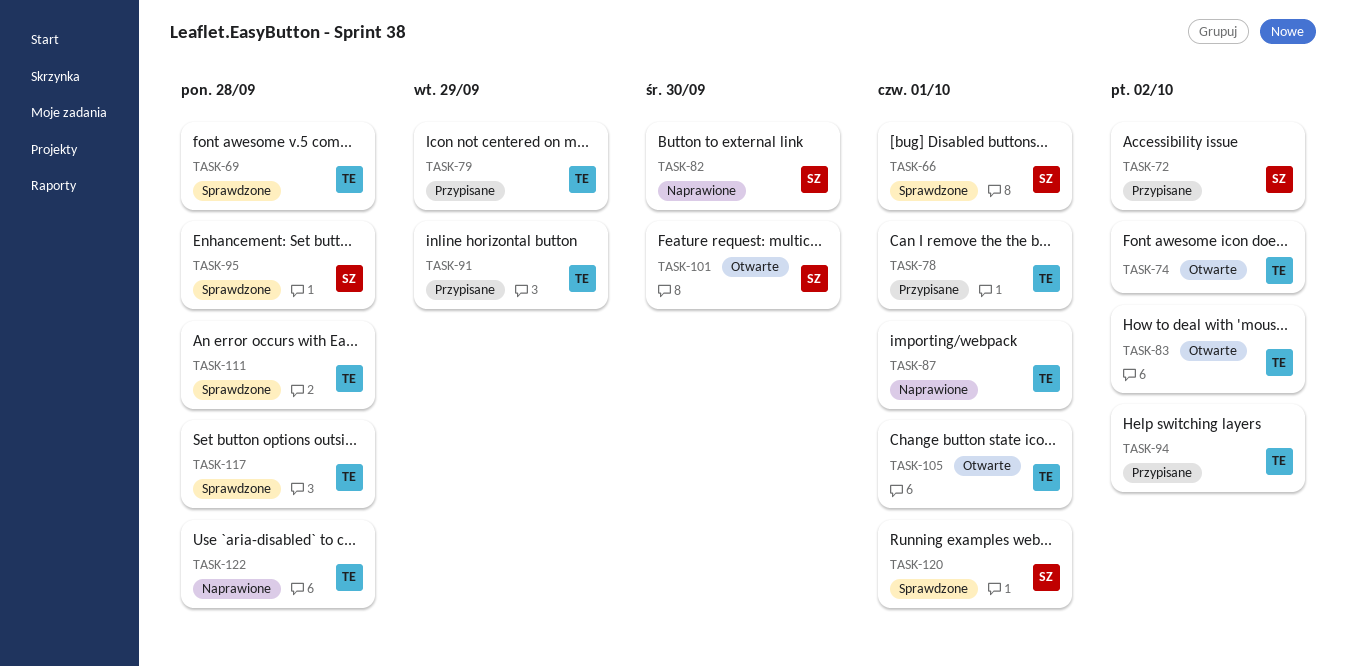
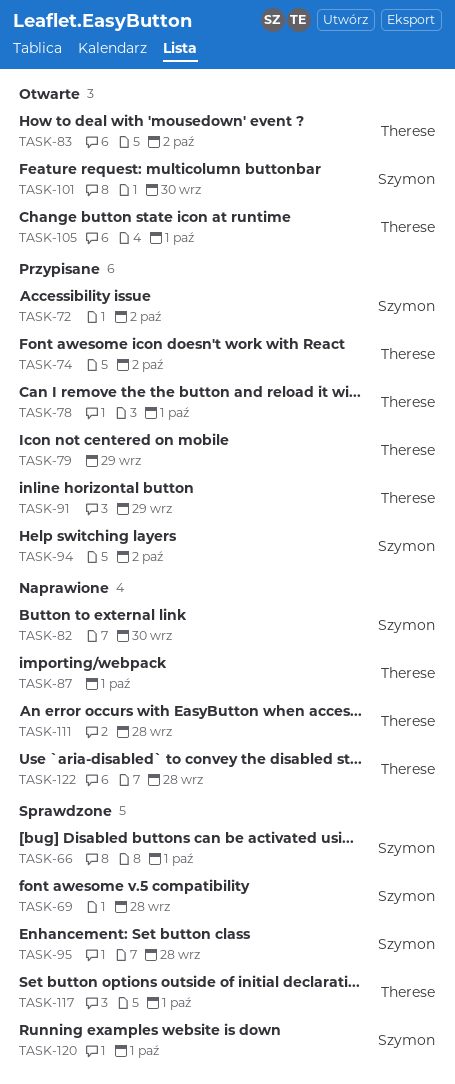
TASK-69, owner: Therese -> Szymon
TASK-74, status: Otwarte -> Przypisane
TASK-94, owner: Therese -> Szymon
TASK-111, status: Sprawdzone -> Naprawione
TASK-117, due: Sep 28 -> Oct 1

